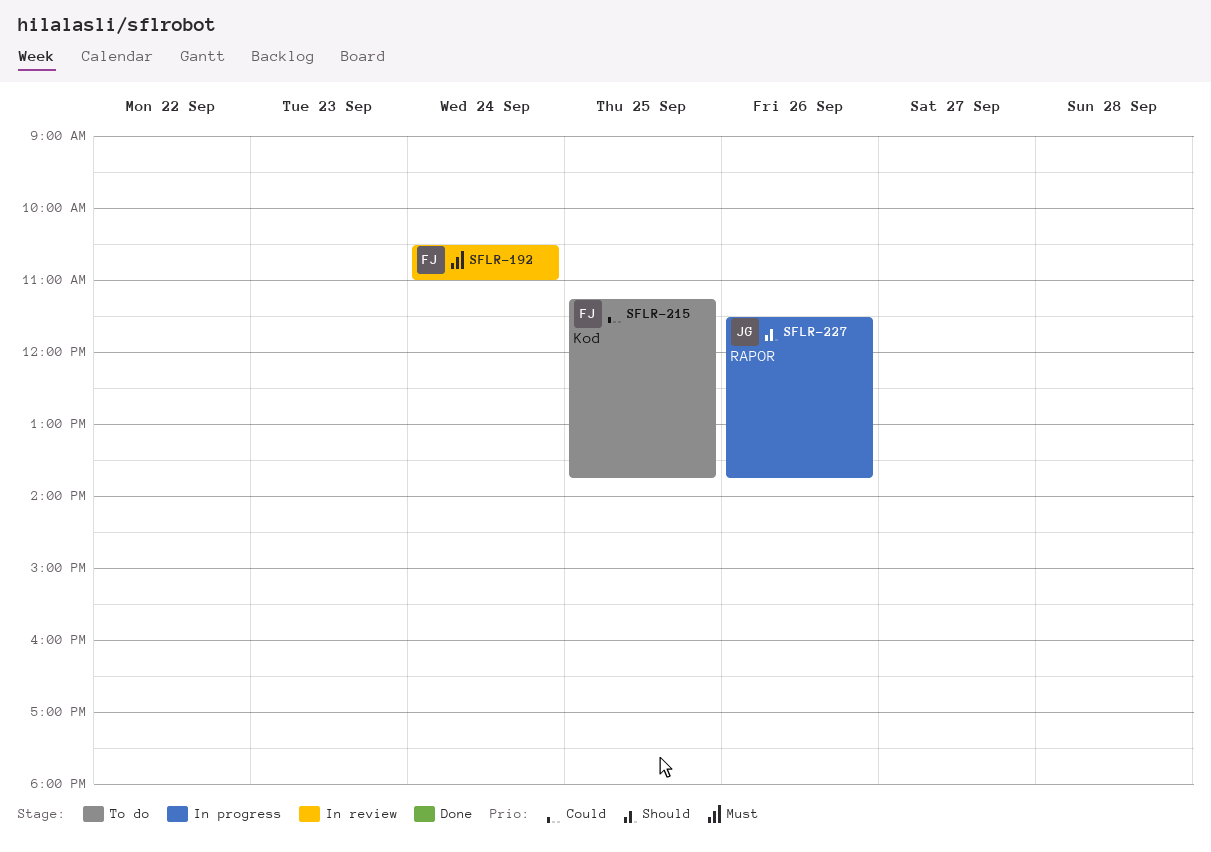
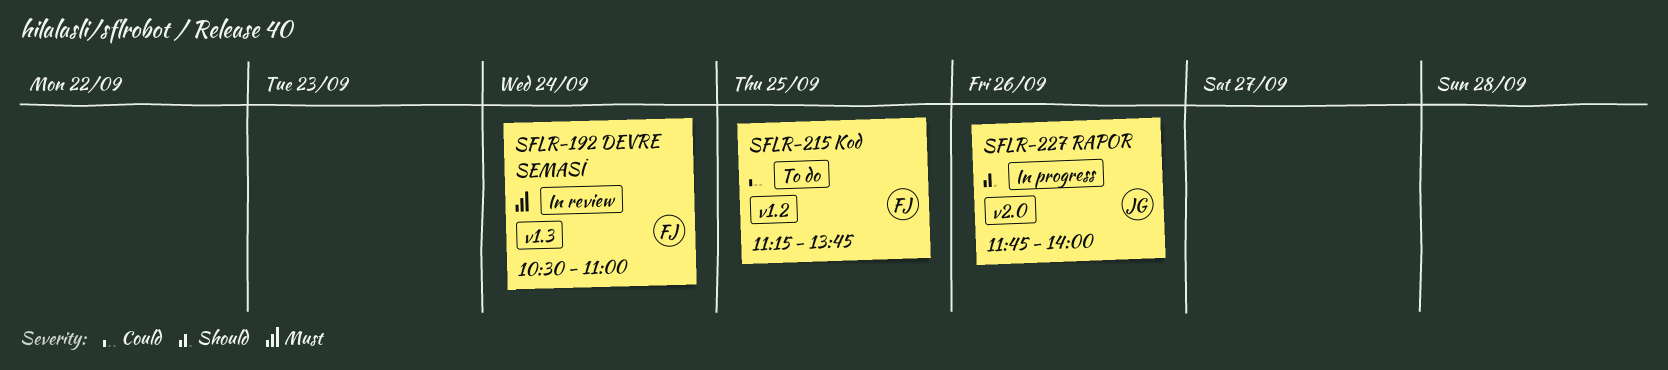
SFLR-227, begins: 11:30 -> 11:45
SFLR-227, ends: 13:45 -> 14:00

